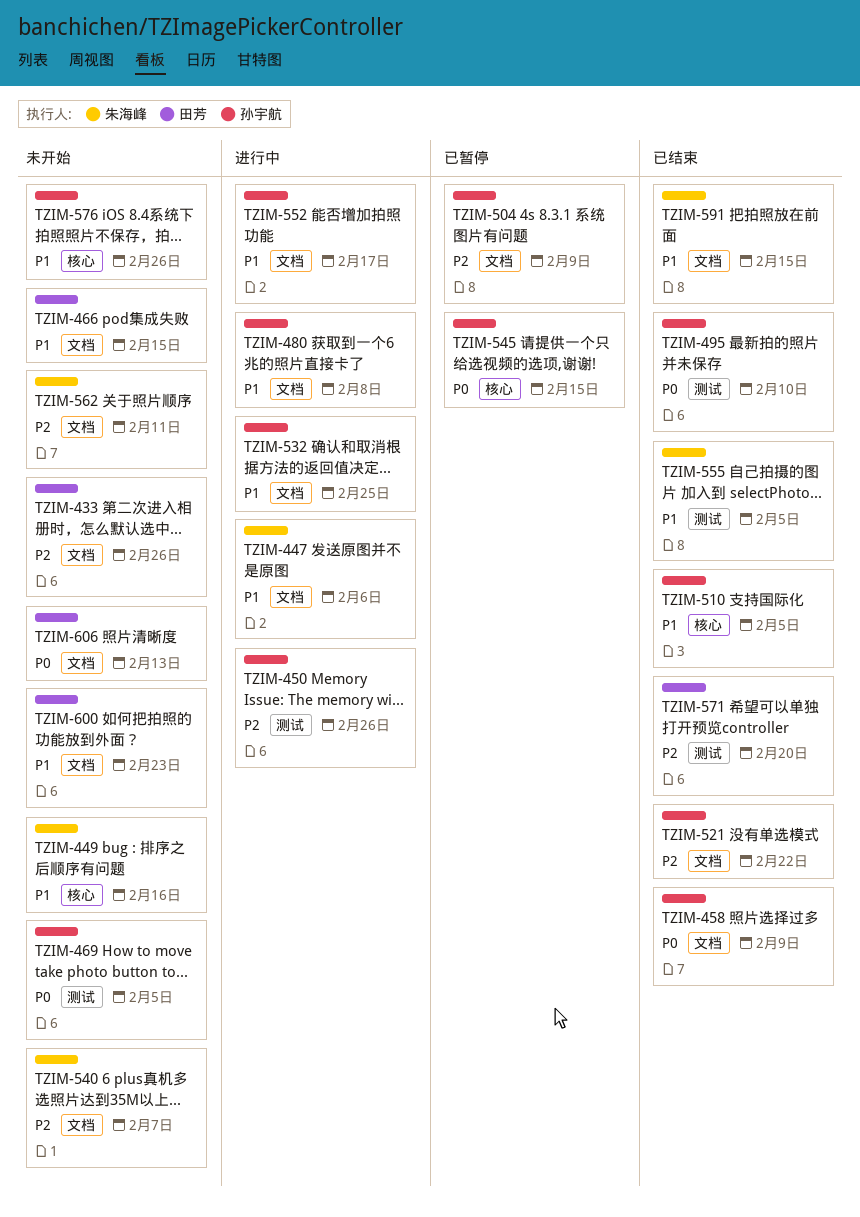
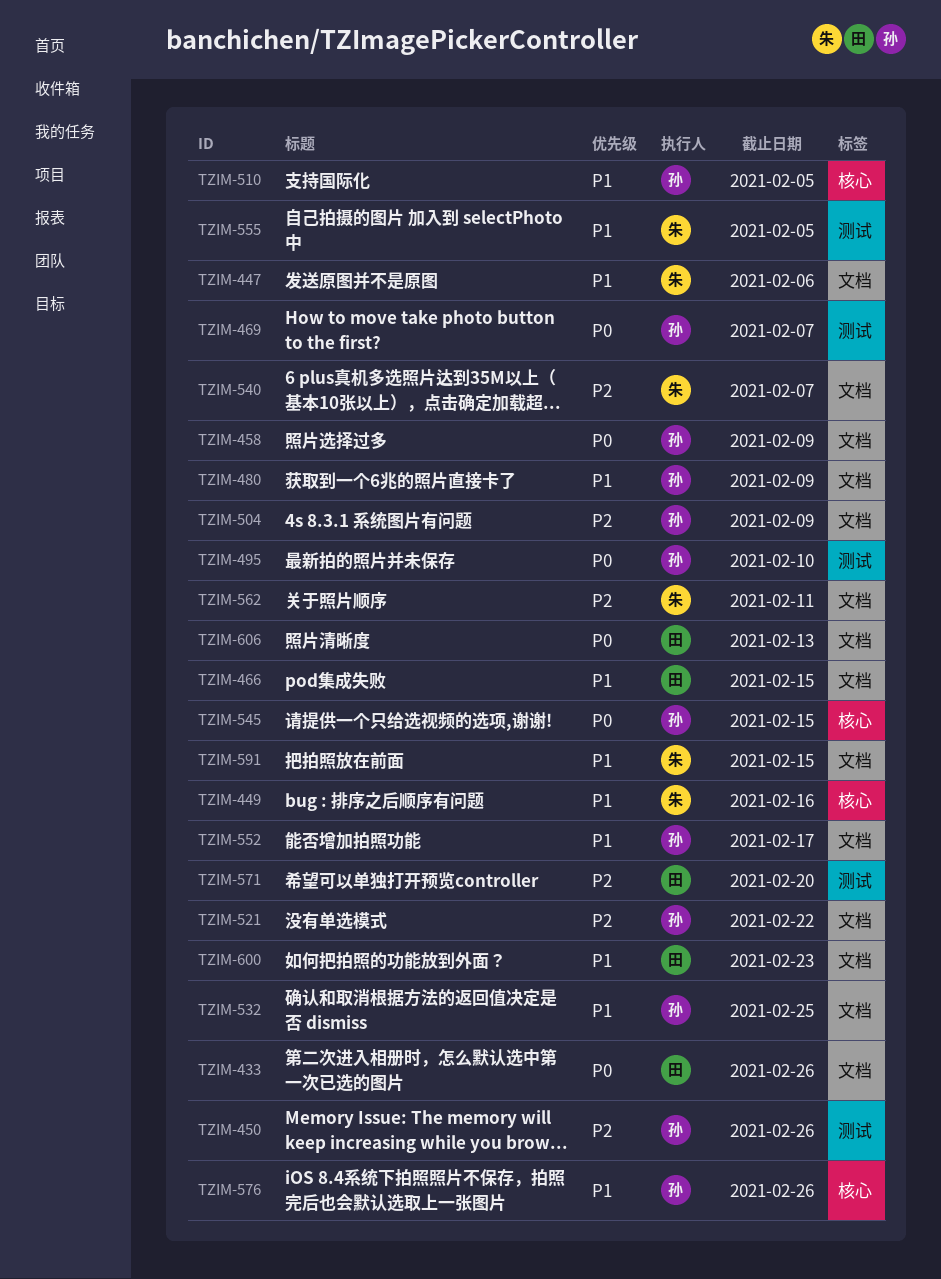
TZIM-433, priority: P2 -> P0
TZIM-469, due: Feb 5 -> Feb 7
TZIM-480, due: Feb 8 -> Feb 9

